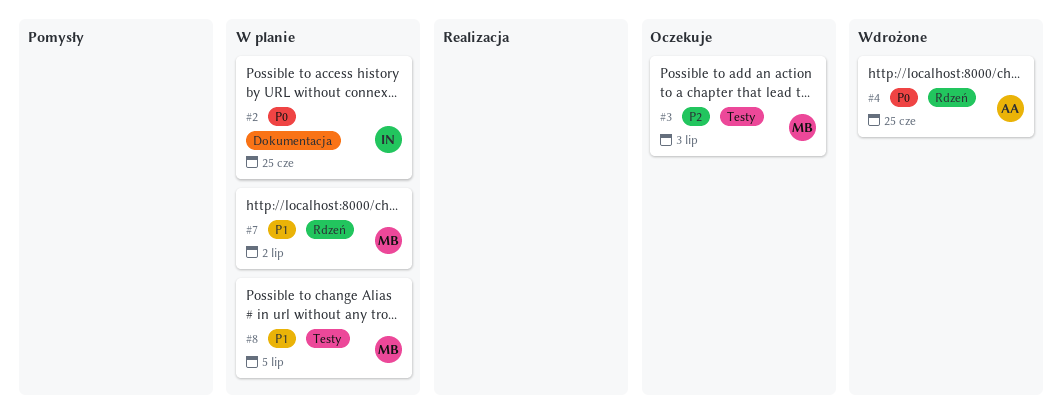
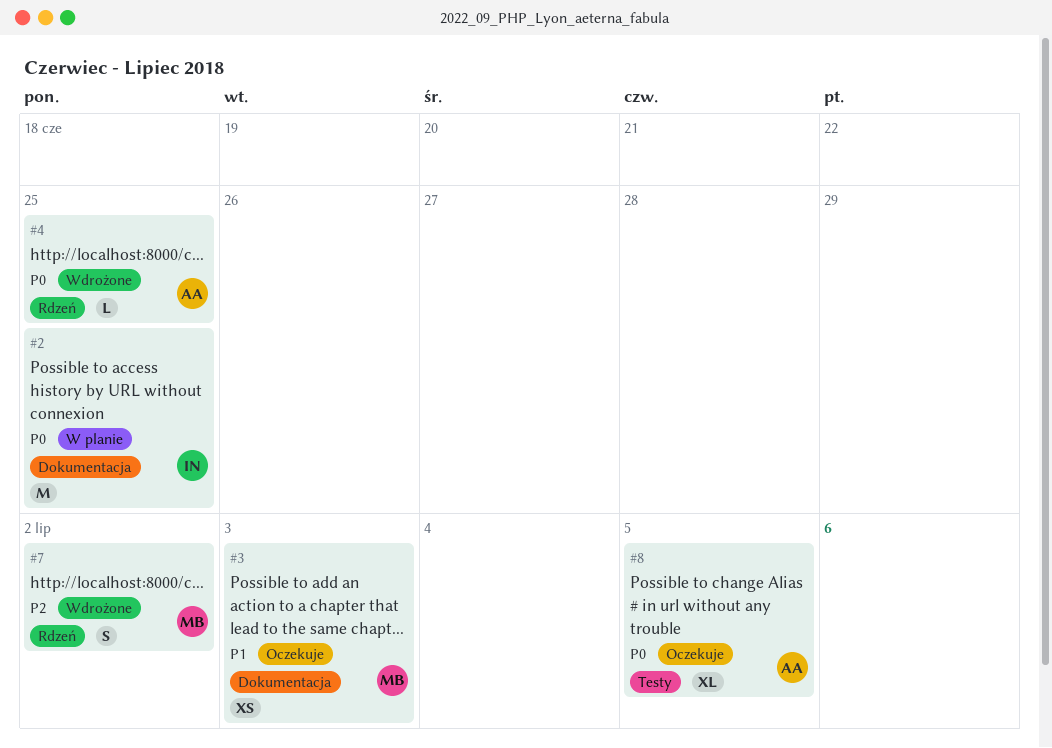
#3, priority: P2 -> P1
#3, label: Testy -> Dokumentacja
#7, status: W planie -> Wdrożone
#7, priority: P1 -> P2
#8, status: W planie -> Oczekuje
#8, owner: MB -> AA
#8, priority: P1 -> P0

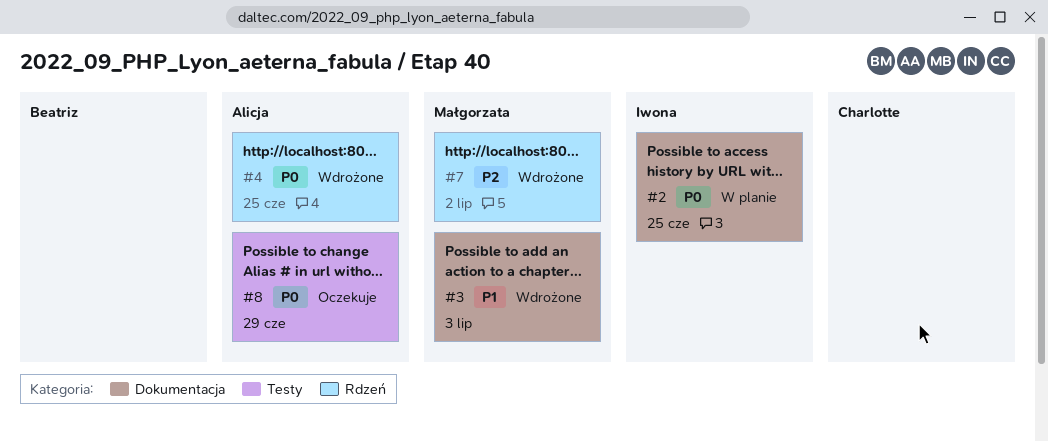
#3, status: Oczekuje -> Wdrożone
#8, due: Jul 5 -> Jun 29

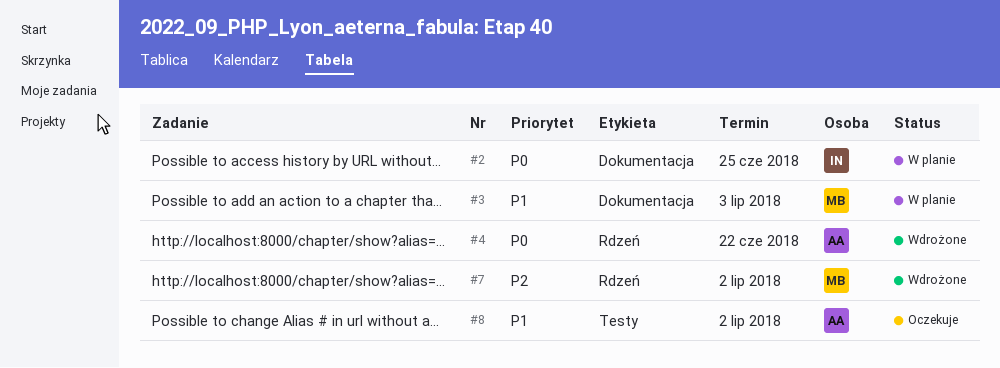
#3, status: Wdrożone -> W planie
#4, due: Jun 25 -> Jun 22
#8, priority: P0 -> P1
#8, due: Jun 29 -> Jul 2

